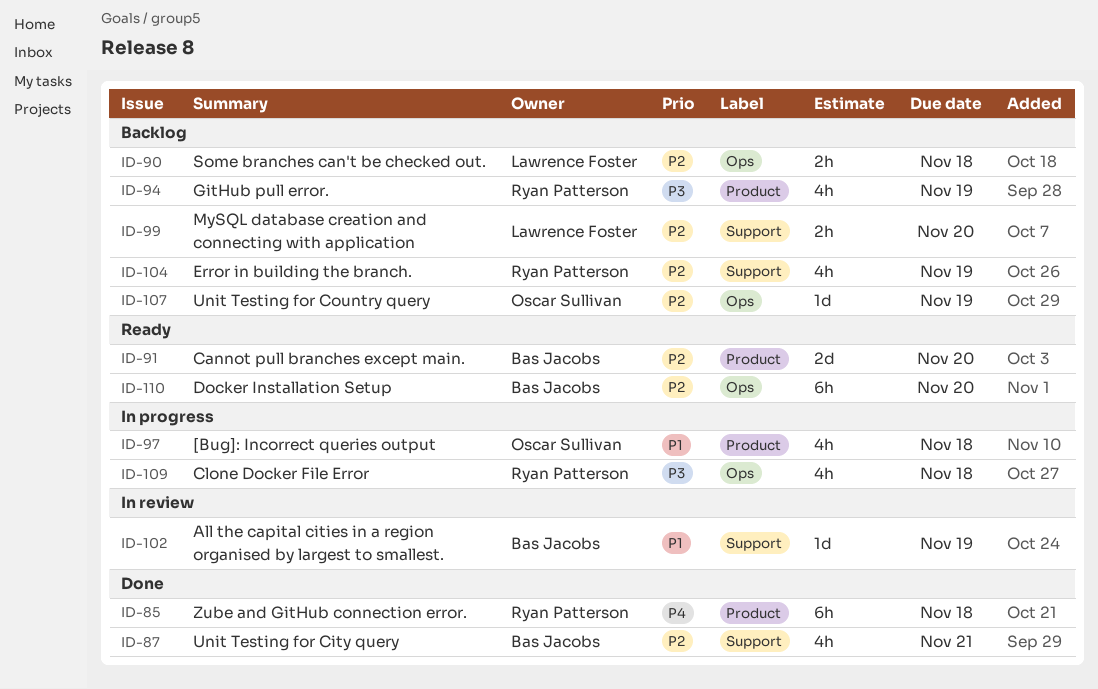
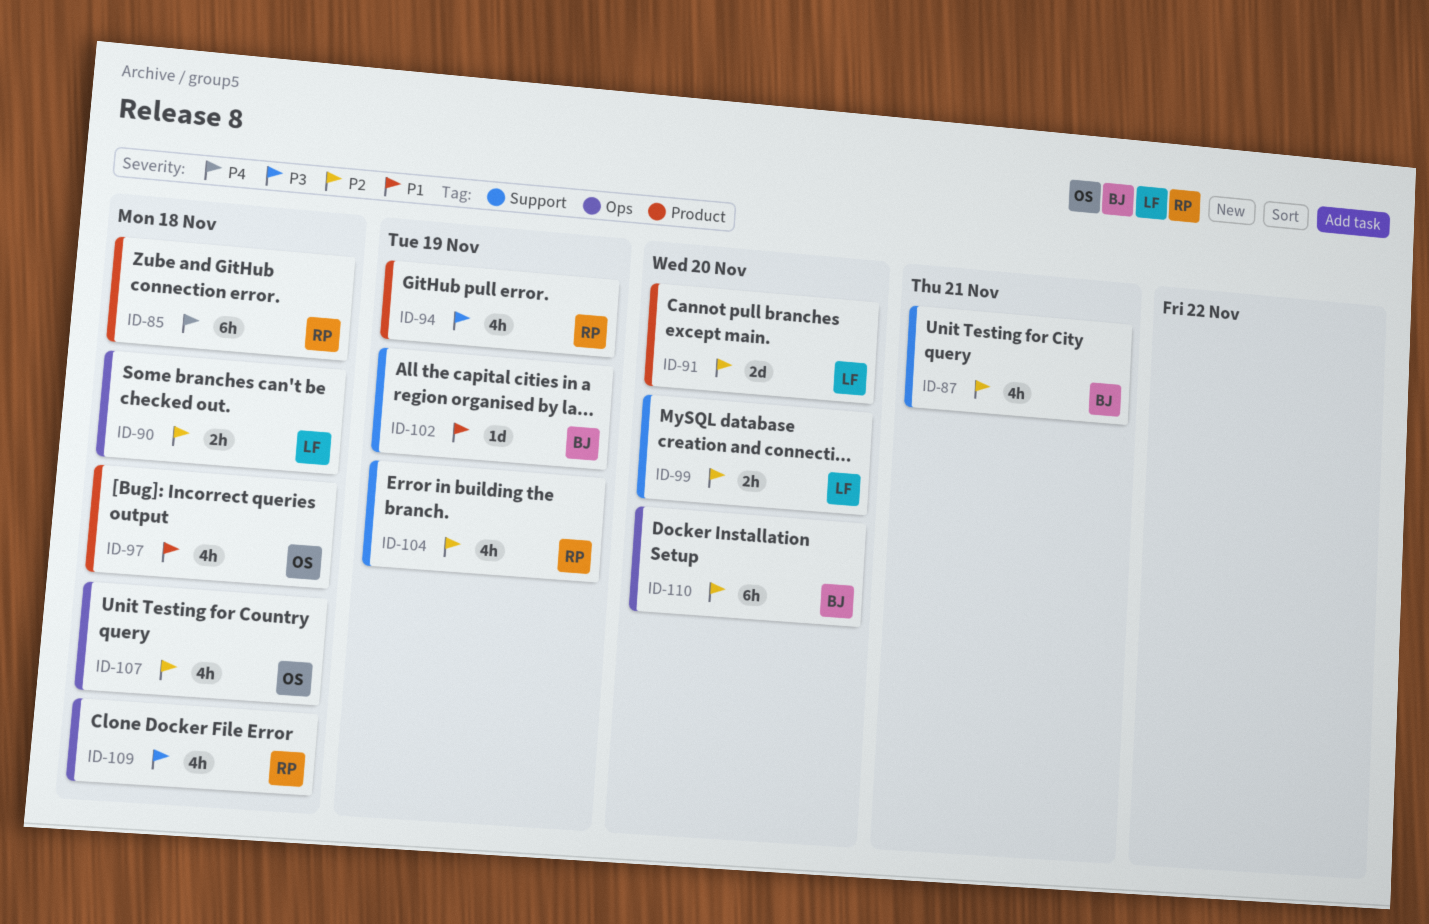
ID-91, owner: Bas Jacobs -> Lawrence Foster
ID-107, estimate: 1d -> 4h
ID-107, due: Nov 19 -> Nov 18

